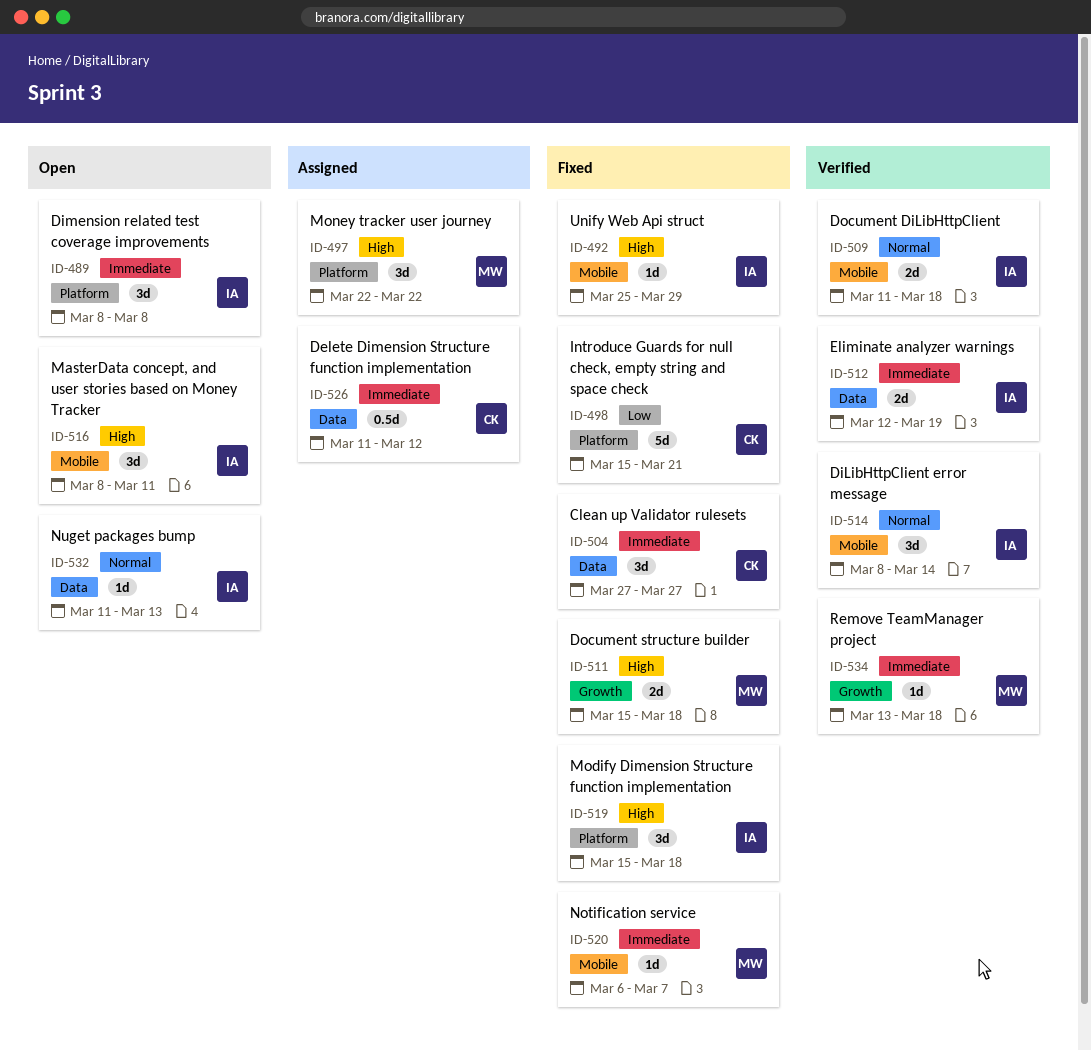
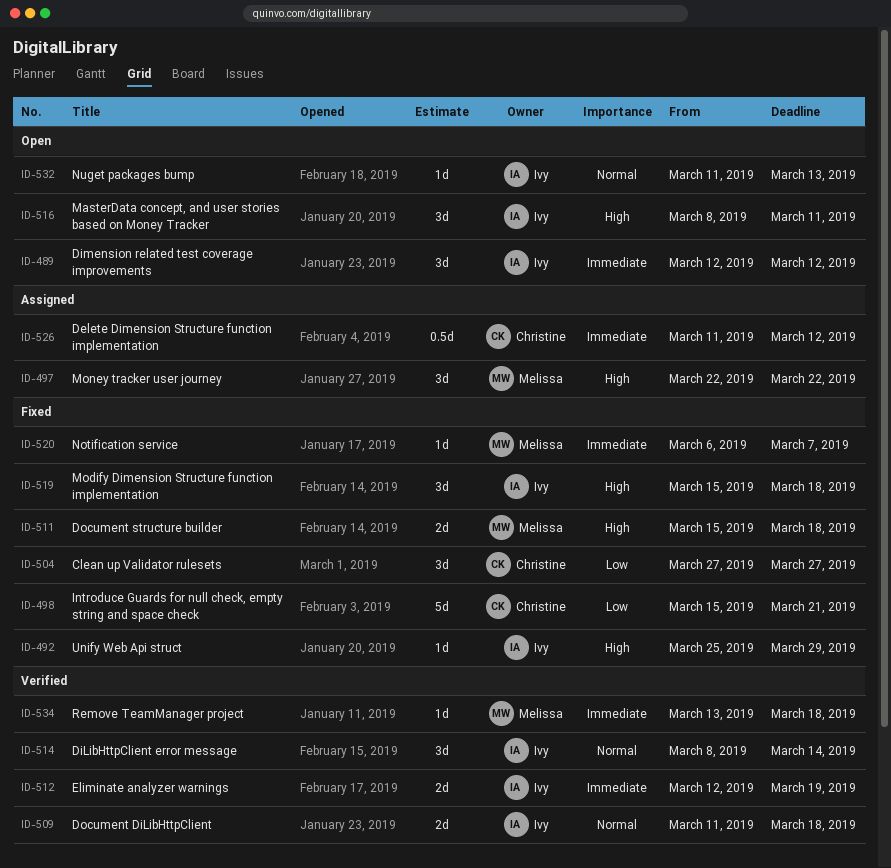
ID-489, start: Mar 8 -> Mar 12
ID-489, due: Mar 8 -> Mar 12
ID-504, priority: Immediate -> Low

